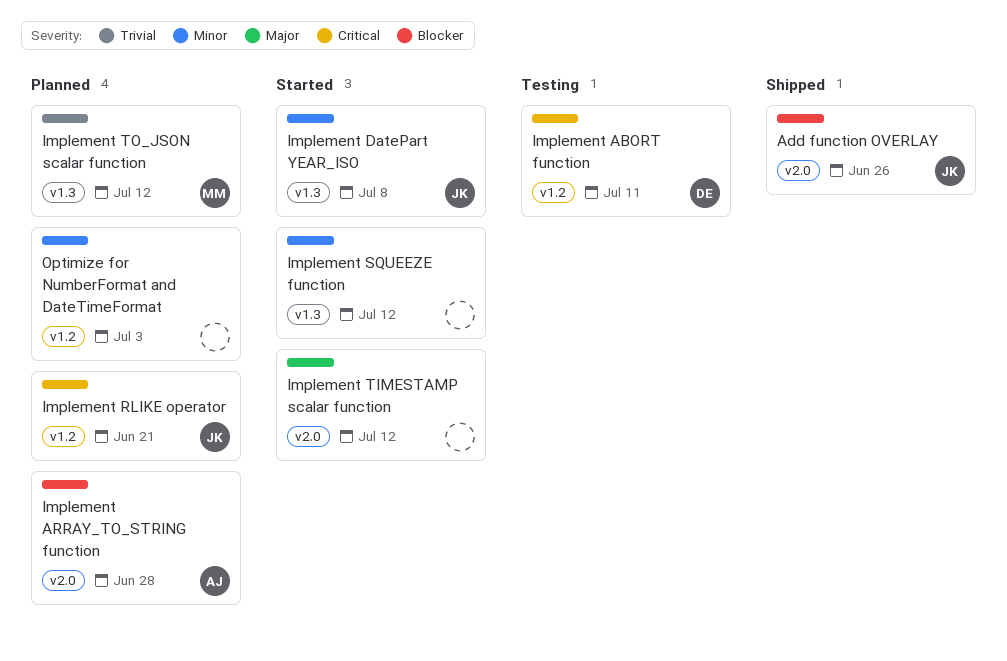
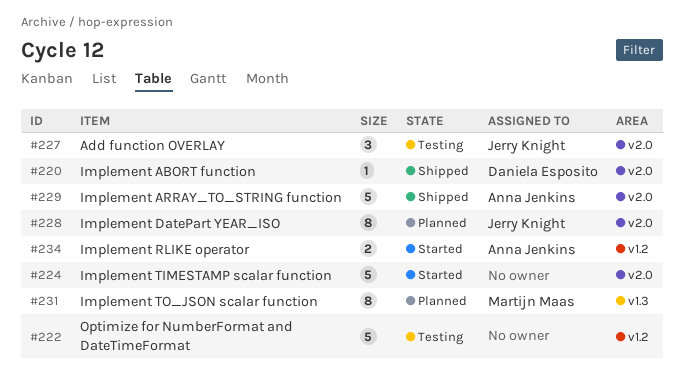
Add function OVERLAY, status: Shipped -> Testing
Implement ABORT function, status: Testing -> Shipped
Implement ABORT function, label: v1.2 -> v2.0
Implement ARRAY_TO_STRING function, status: Planned -> Shipped
Implement DatePart YEAR_ISO, status: Started -> Planned
Implement DatePart YEAR_ISO, label: v1.3 -> v2.0
Implement RLIKE operator, status: Planned -> Started
Implement RLIKE operator, owner: Jerry Knight -> Anna Jenkins
Implement SQUEEZE function: present -> none
Optimize for NumberFormat and DateTimeFormat, status: Planned -> Testing

